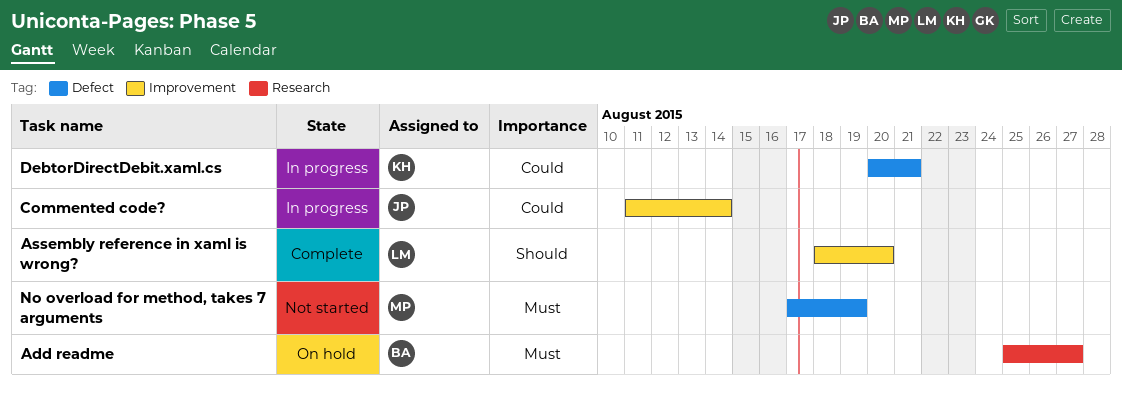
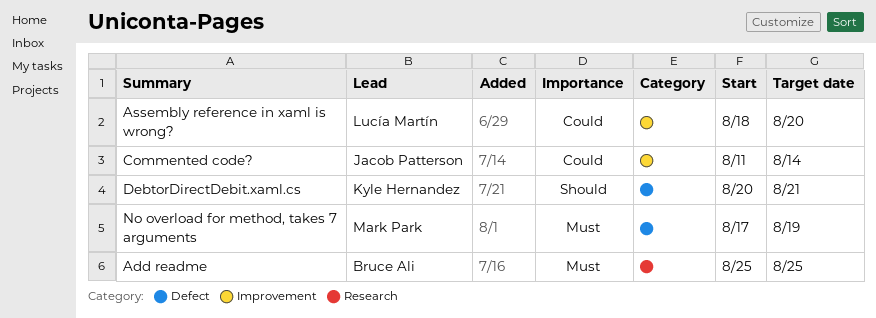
Add readme, due: Aug 27 -> Aug 25
Assembly reference in xaml is wrong?, priority: Should -> Could
DebtorDirectDebit.xaml.cs, priority: Could -> Should

